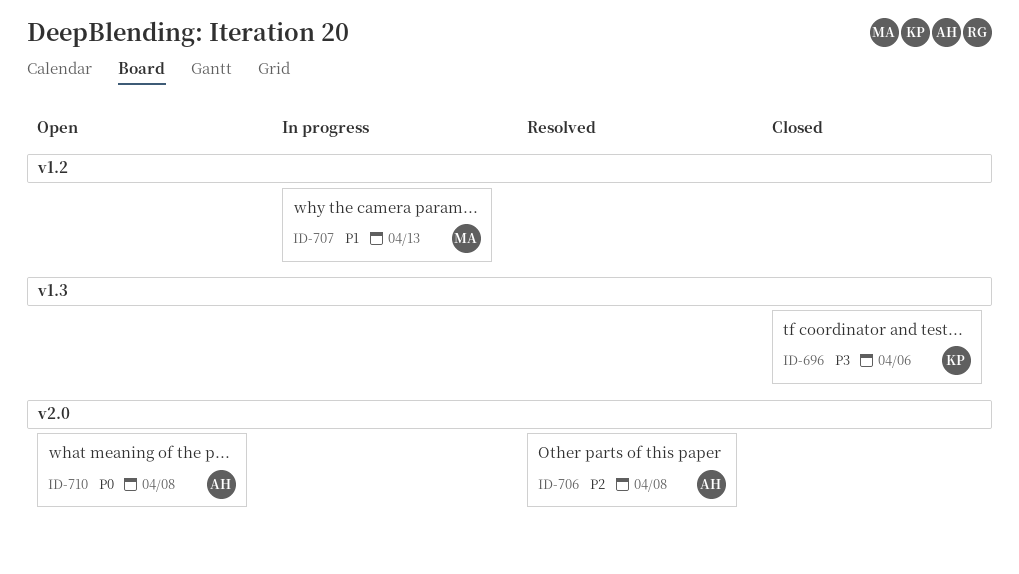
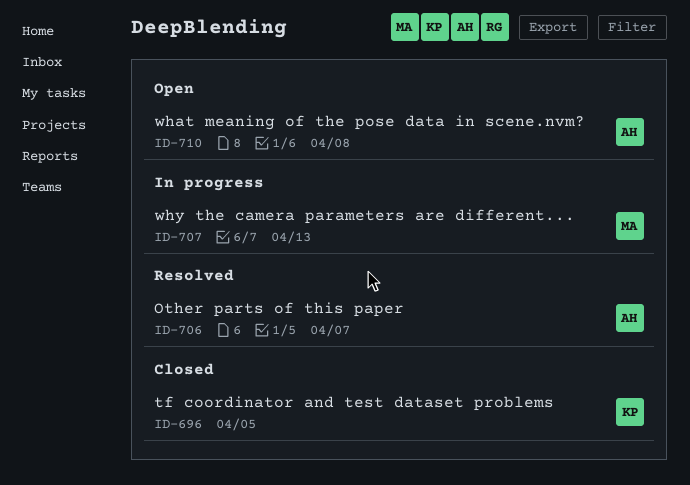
ID-696, due: Apr 6 -> Apr 5
ID-706, due: Apr 8 -> Apr 7

